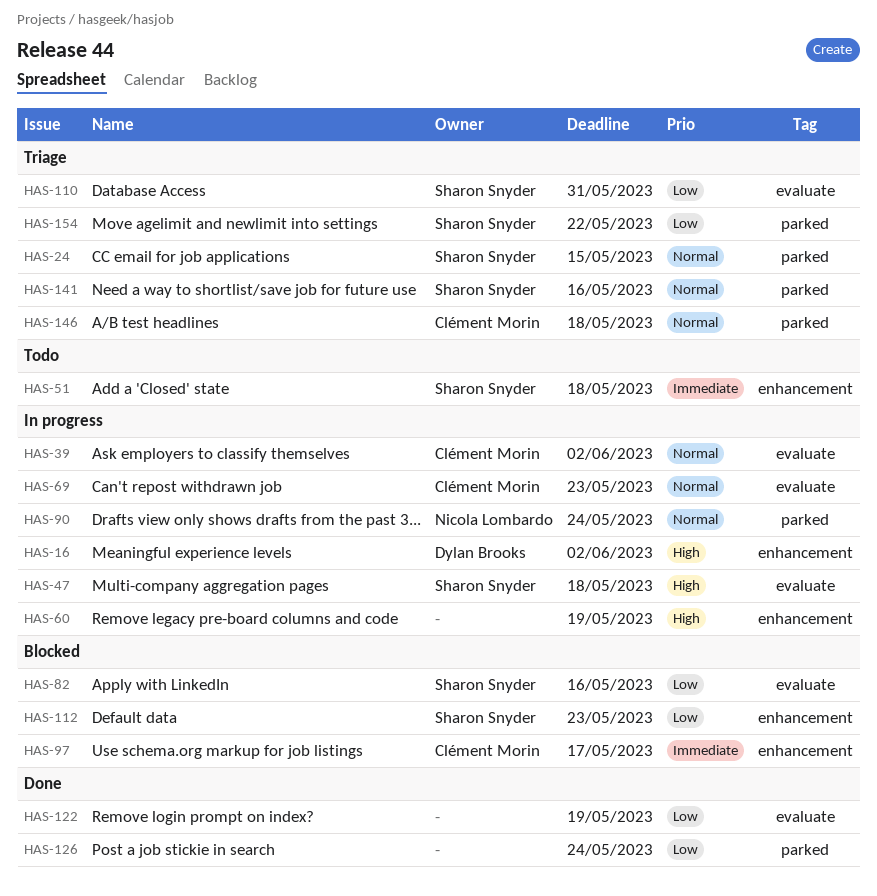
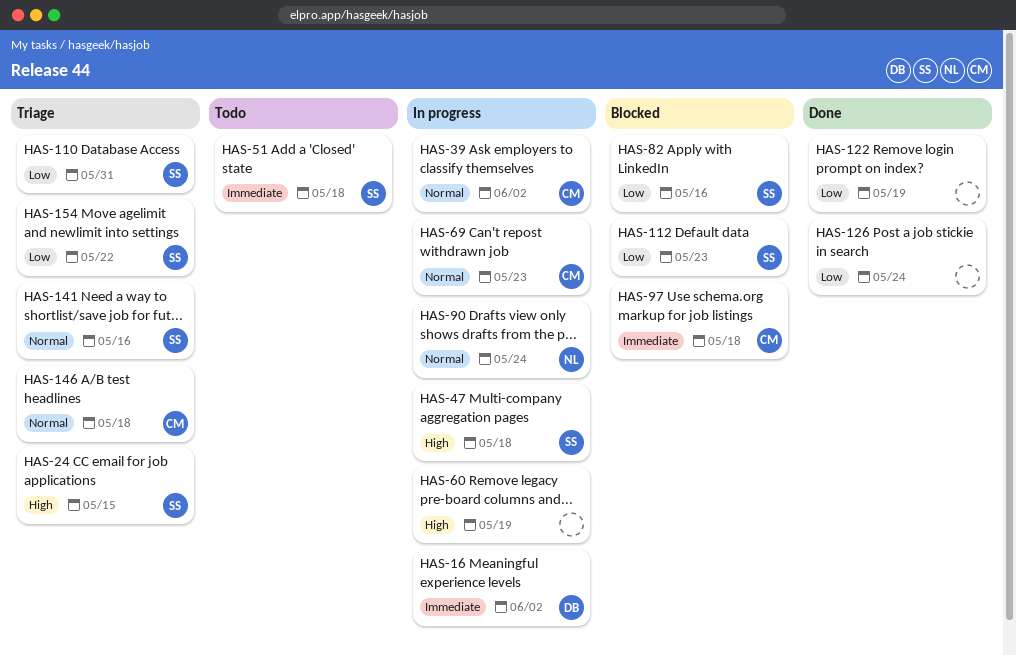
HAS-16, priority: High -> Immediate
HAS-24, priority: Normal -> High
HAS-97, due: May 17 -> May 18

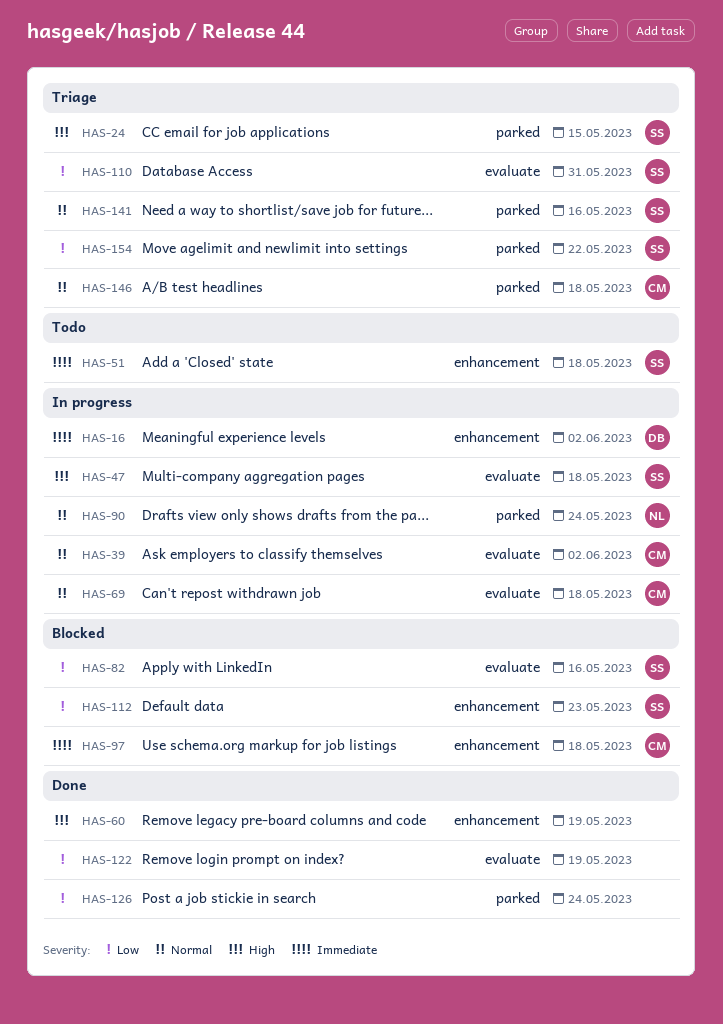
HAS-60, status: In progress -> Done
HAS-69, due: May 23 -> May 18

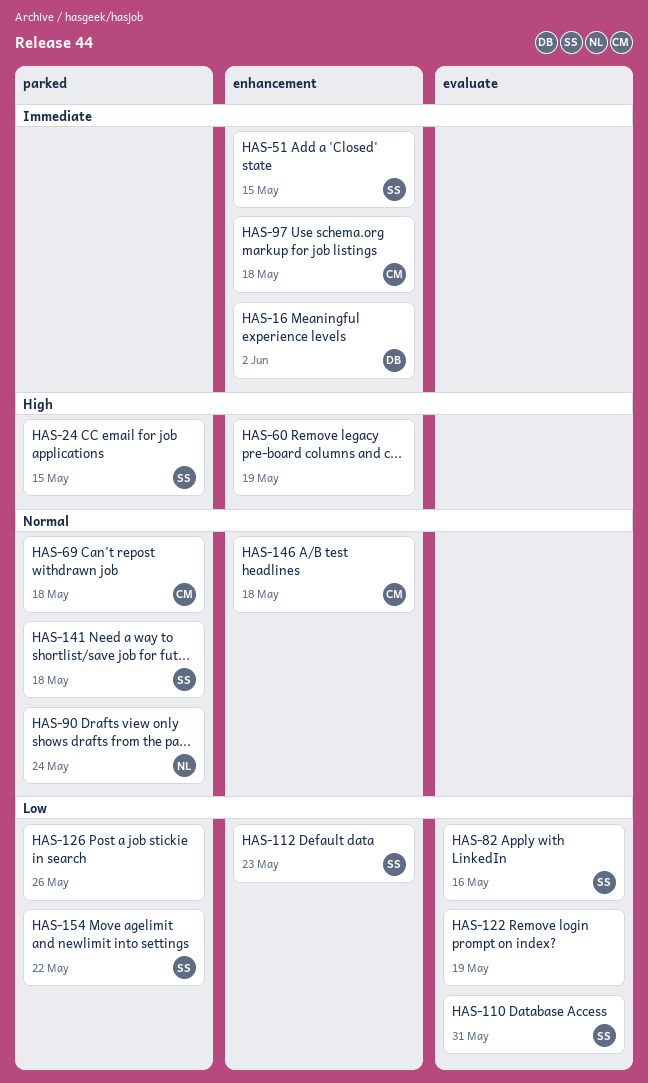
HAS-39: present -> none
HAS-47: present -> none
HAS-51, due: May 18 -> May 15
HAS-69, label: evaluate -> parked
HAS-126, due: May 24 -> May 26
HAS-141, due: May 16 -> May 18
HAS-146, label: parked -> enhancement

